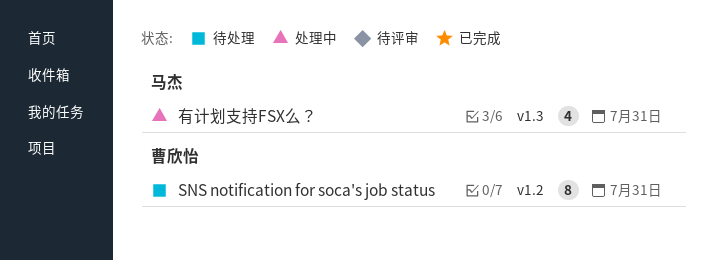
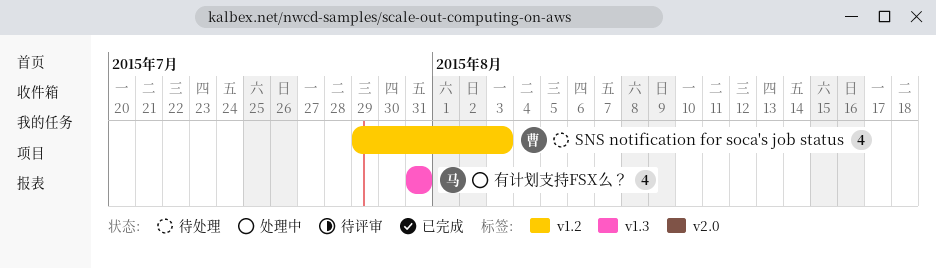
SNS notification for soca's job status, estimate: 8 -> 4
SNS notification for soca's job status, due: Jul 31 -> Aug 3

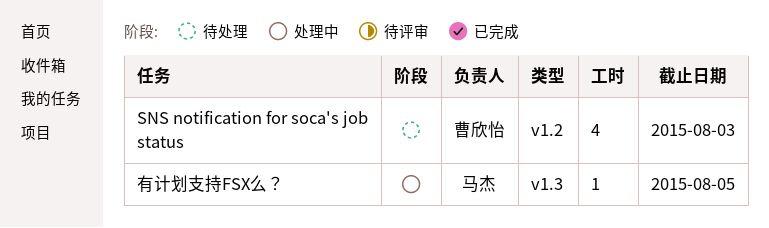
有计划支持FSX么？, estimate: 4 -> 1
有计划支持FSX么？, due: Jul 31 -> Aug 5

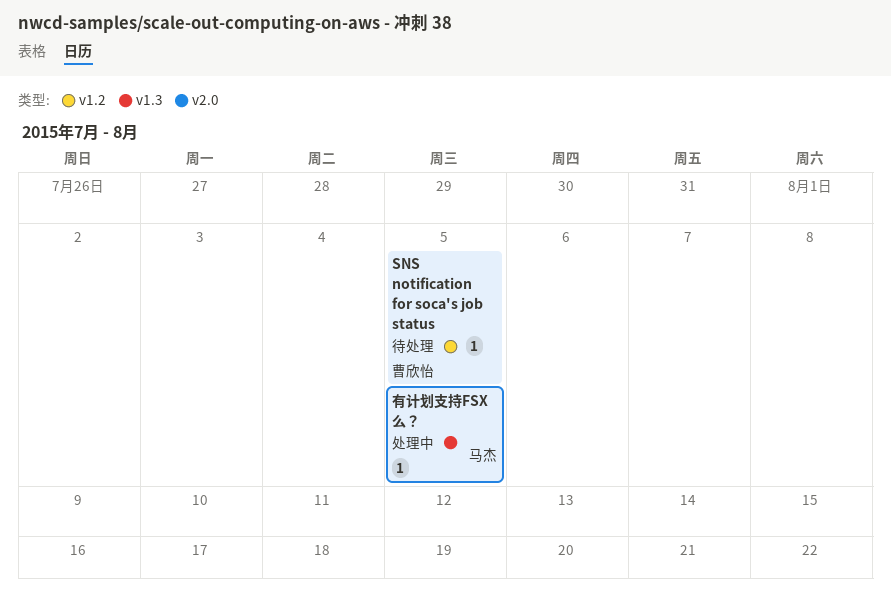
SNS notification for soca's job status, estimate: 4 -> 1
SNS notification for soca's job status, due: Aug 3 -> Aug 5

